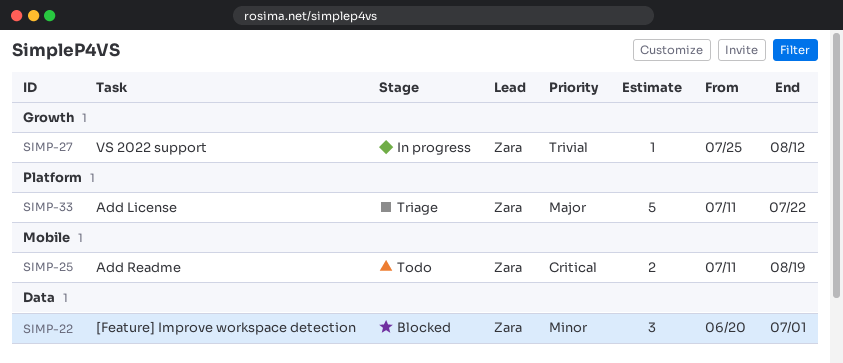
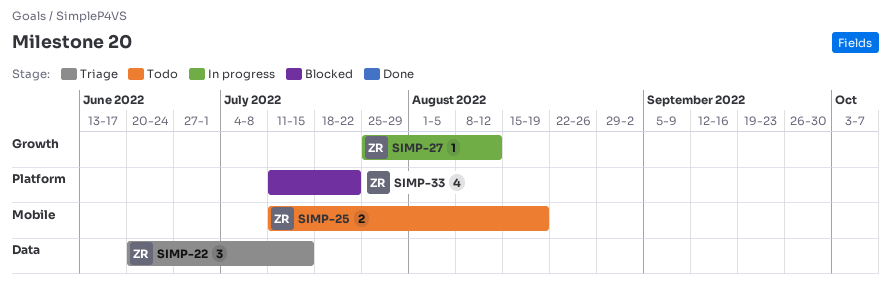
SIMP-22, status: Blocked -> Triage
SIMP-22, due: Jul 1 -> Jul 15
SIMP-33, status: Triage -> Blocked
SIMP-33, estimate: 5 -> 4

